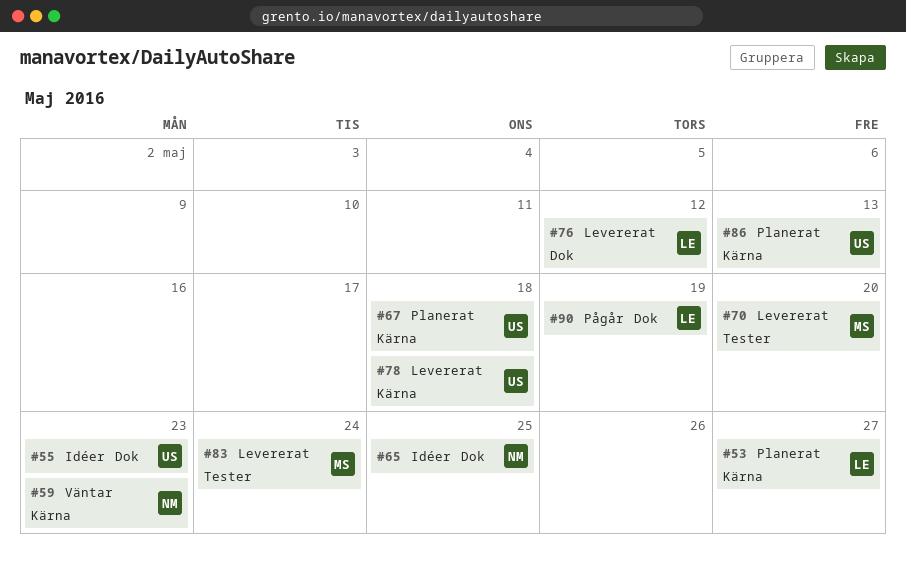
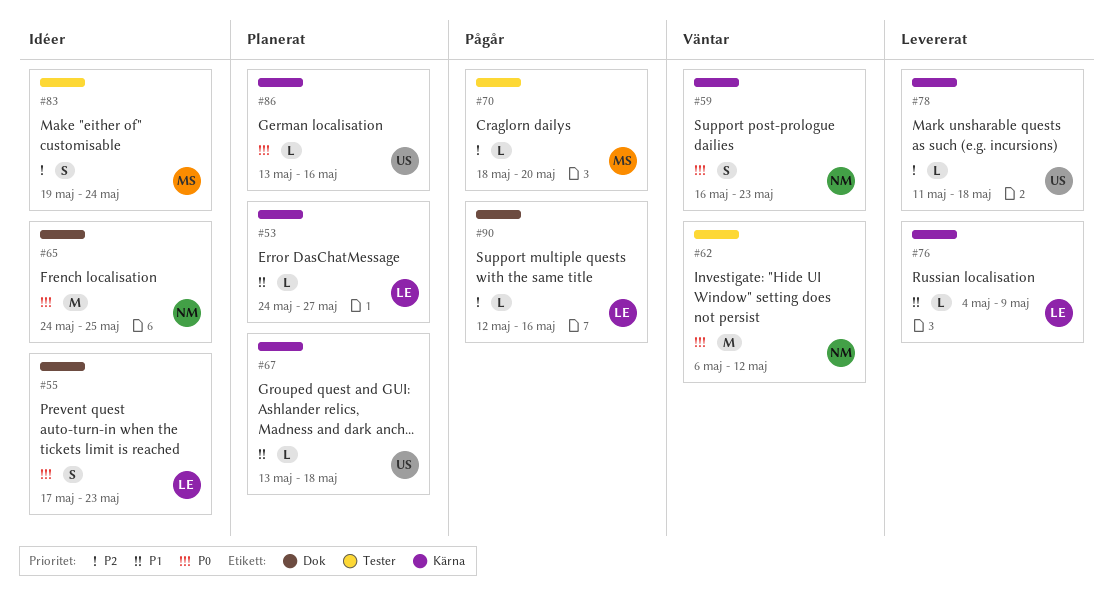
#55, owner: US -> LE
#62: none -> present
#70, status: Levererat -> Pågår
#76, label: Dok -> Kärna
#76, due: May 12 -> May 9
#83, status: Levererat -> Idéer
#86, due: May 13 -> May 16
#90, due: May 19 -> May 16

